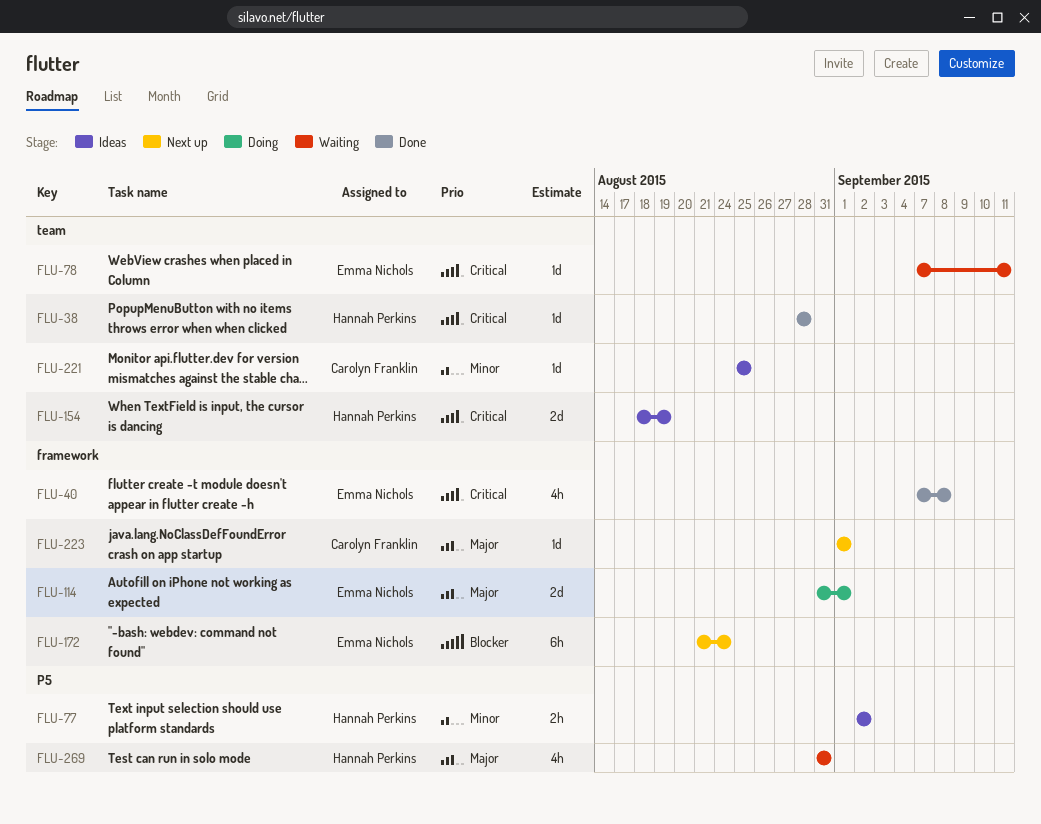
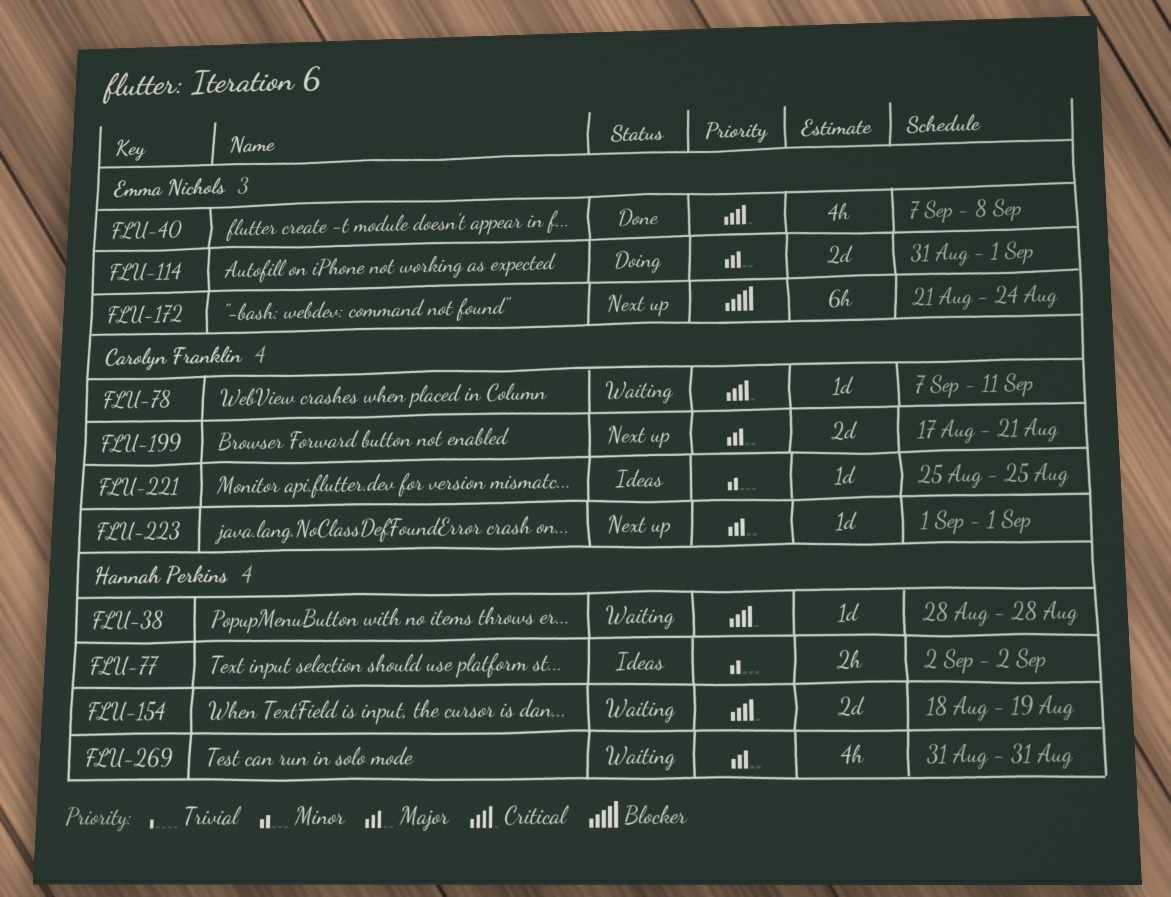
FLU-38, status: Done -> Waiting
FLU-78, owner: Emma Nichols -> Carolyn Franklin
FLU-154, status: Ideas -> Waiting
FLU-199: none -> present

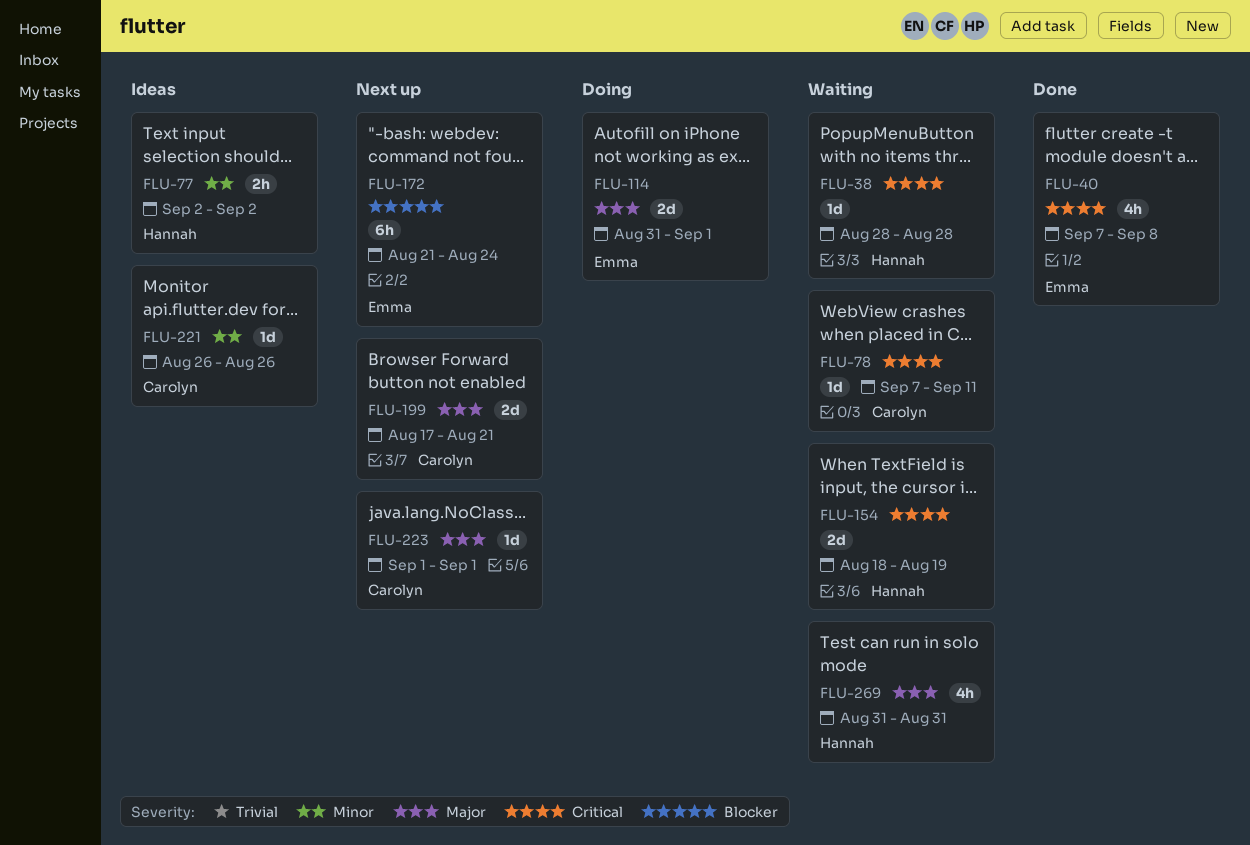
FLU-221, start: Aug 25 -> Aug 26
FLU-221, due: Aug 25 -> Aug 26

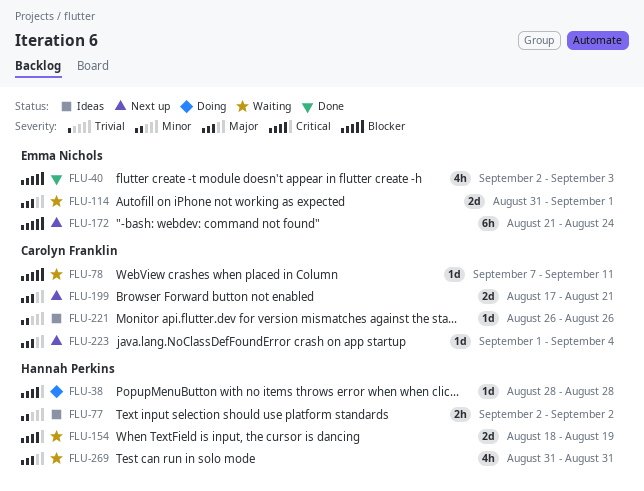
FLU-38, status: Waiting -> Doing
FLU-40, priority: Critical -> Blocker
FLU-40, start: Sep 7 -> Sep 2
FLU-40, due: Sep 8 -> Sep 3
FLU-78, priority: Critical -> Blocker
FLU-114, status: Doing -> Waiting
FLU-223, due: Sep 1 -> Sep 4

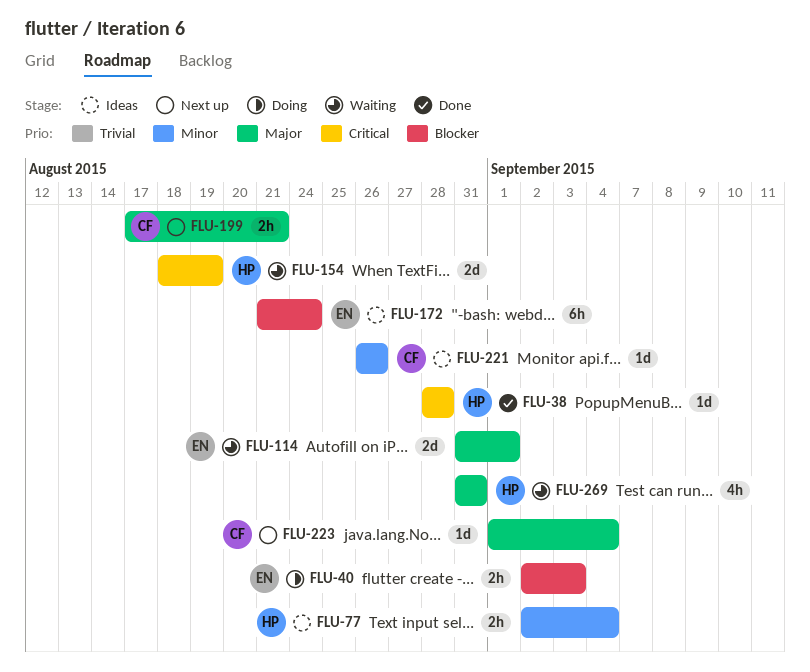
FLU-38, status: Doing -> Done
FLU-40, status: Done -> Doing
FLU-40, estimate: 4h -> 2h
FLU-77, due: Sep 2 -> Sep 4
FLU-78: present -> none
FLU-172, status: Next up -> Ideas
FLU-199, estimate: 2d -> 2h

